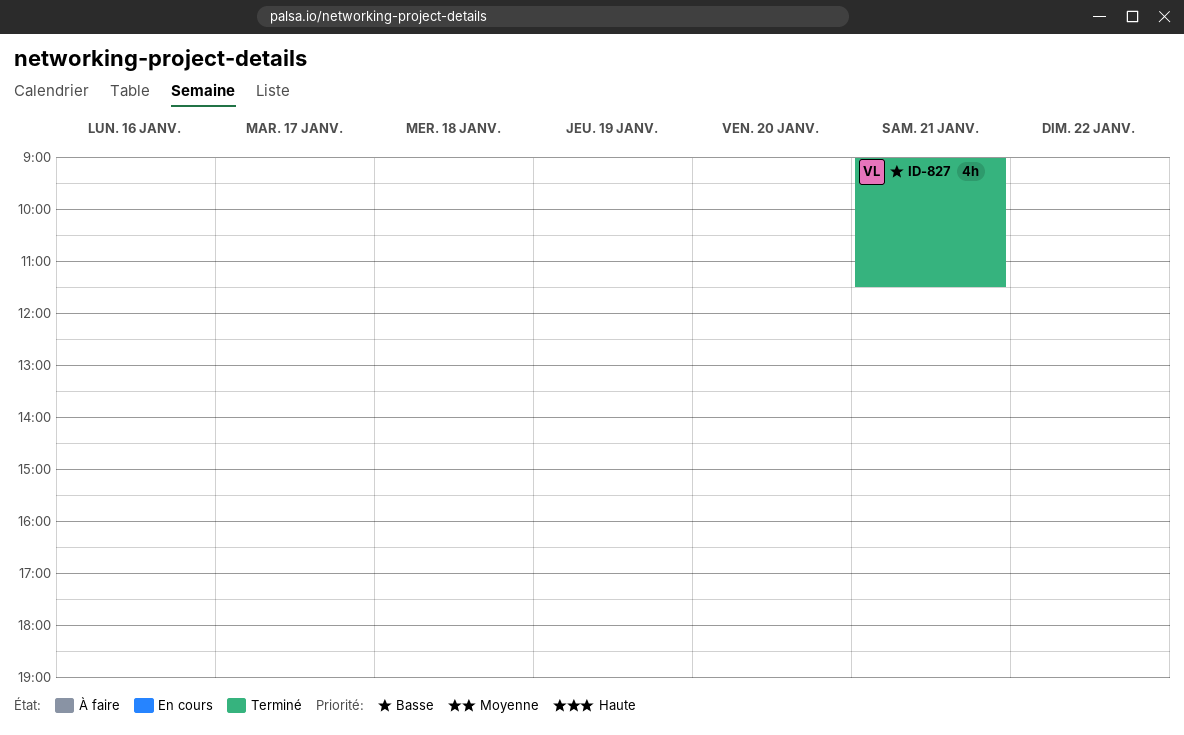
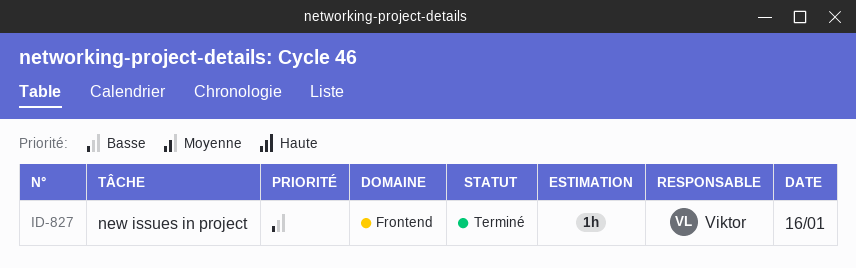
ID-827, estimate: 4h -> 1h
ID-827, day: Jan 21 -> Jan 16

